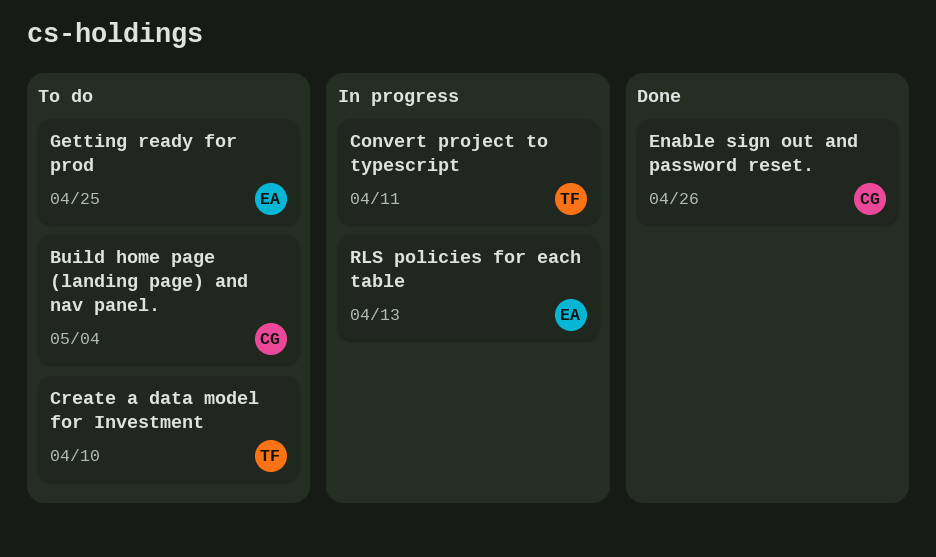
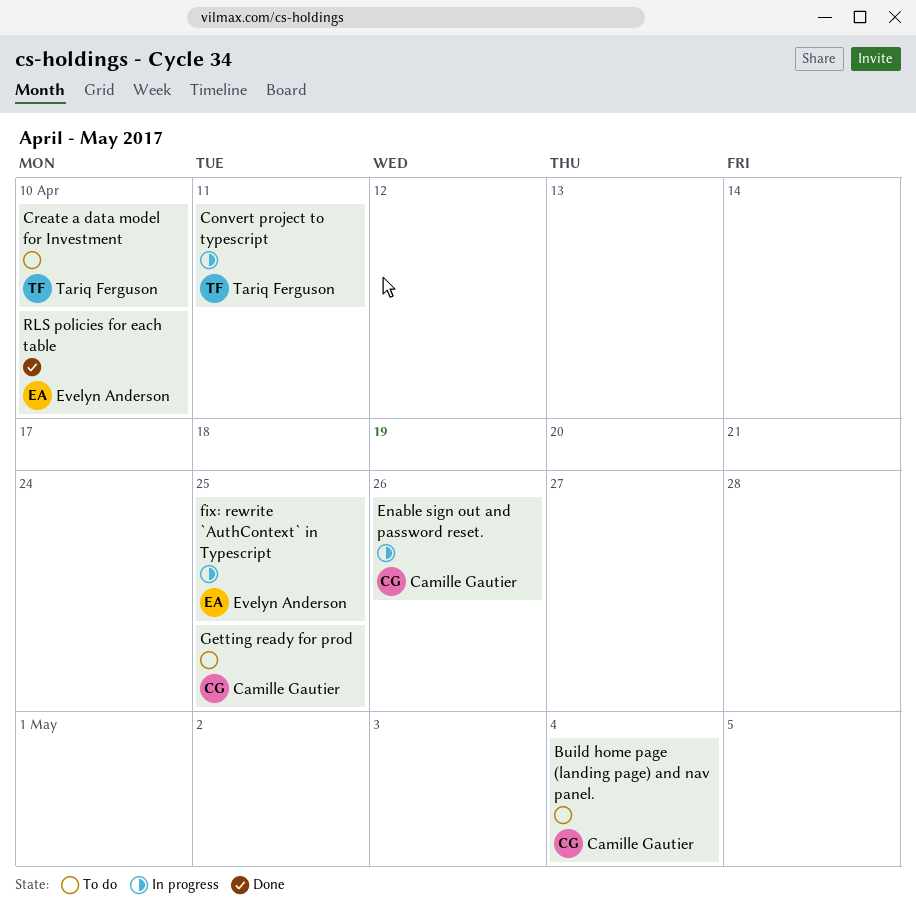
Enable sign out and password reset., status: Done -> In progress
fix: rewrite `AuthContext` in Typescript: none -> present
Getting ready for prod, owner: Evelyn Anderson -> Camille Gautier
RLS policies for each table, status: In progress -> Done
RLS policies for each table, due: Apr 13 -> Apr 10

